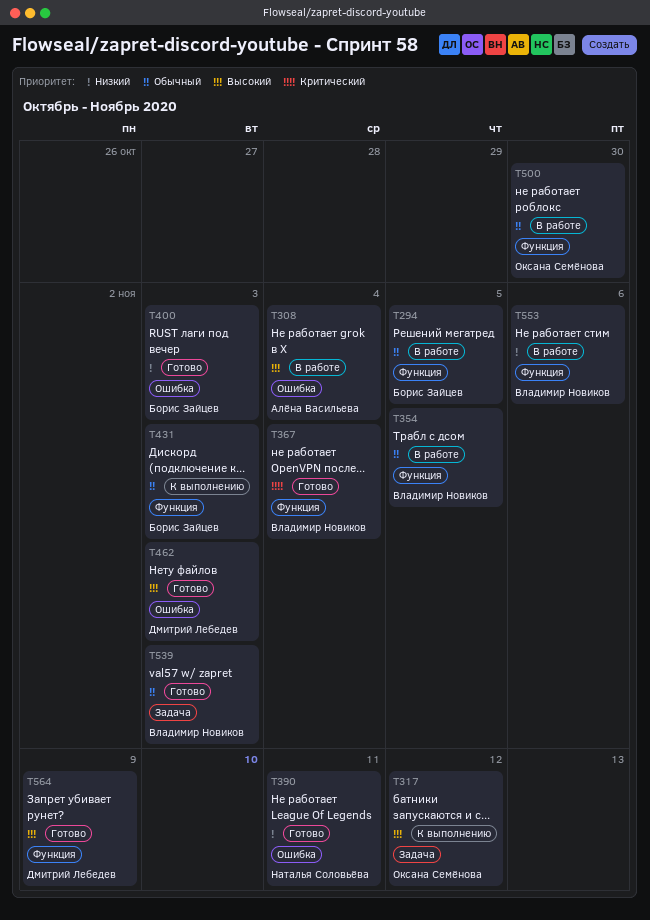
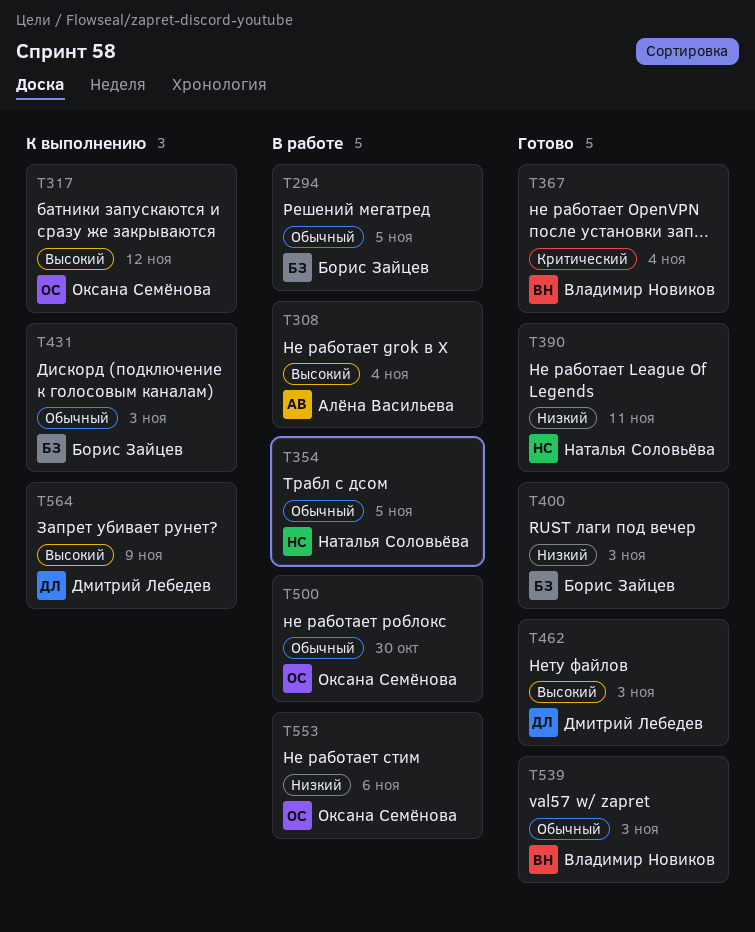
T354, owner: Владимир Новиков -> Наталья Соловьёва
T553, owner: Владимир Новиков -> Оксана Семёнова
T564, status: Готово -> К выполнению

